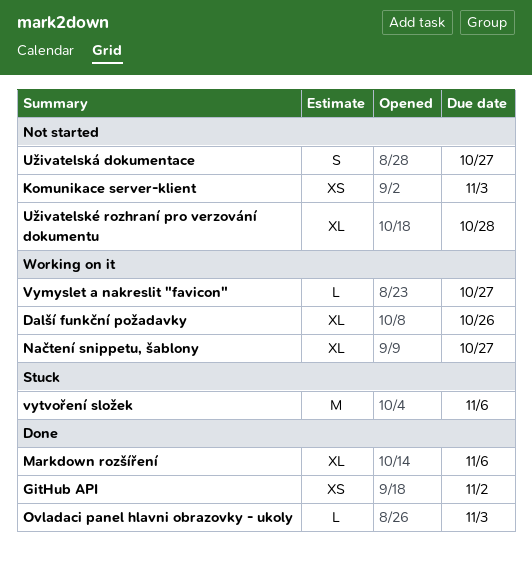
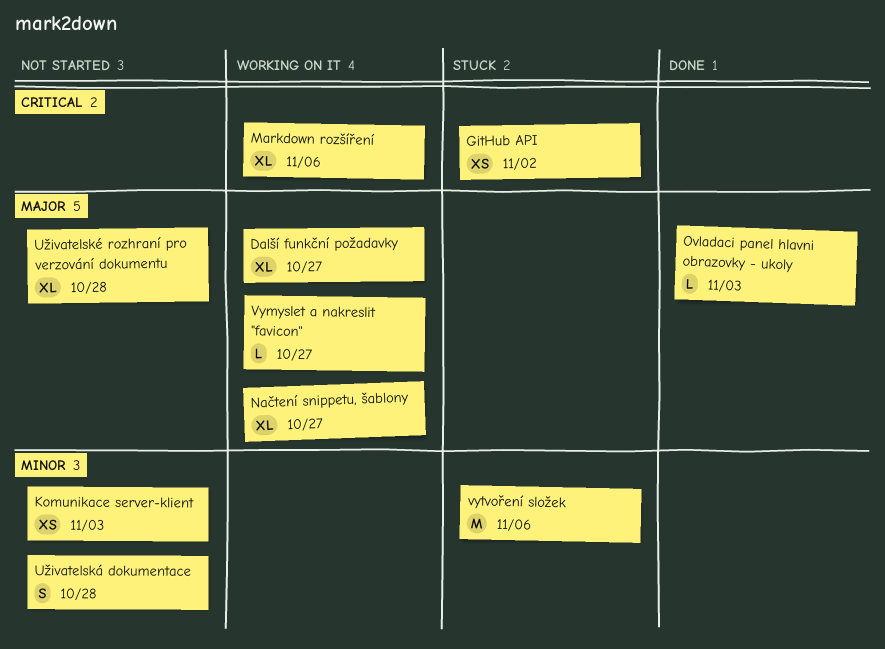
Další funkční požadavky, due: Oct 26 -> Oct 27
GitHub API, status: Done -> Stuck
Markdown rozšíření, status: Done -> Working on it
Uživatelská dokumentace, due: Oct 27 -> Oct 28

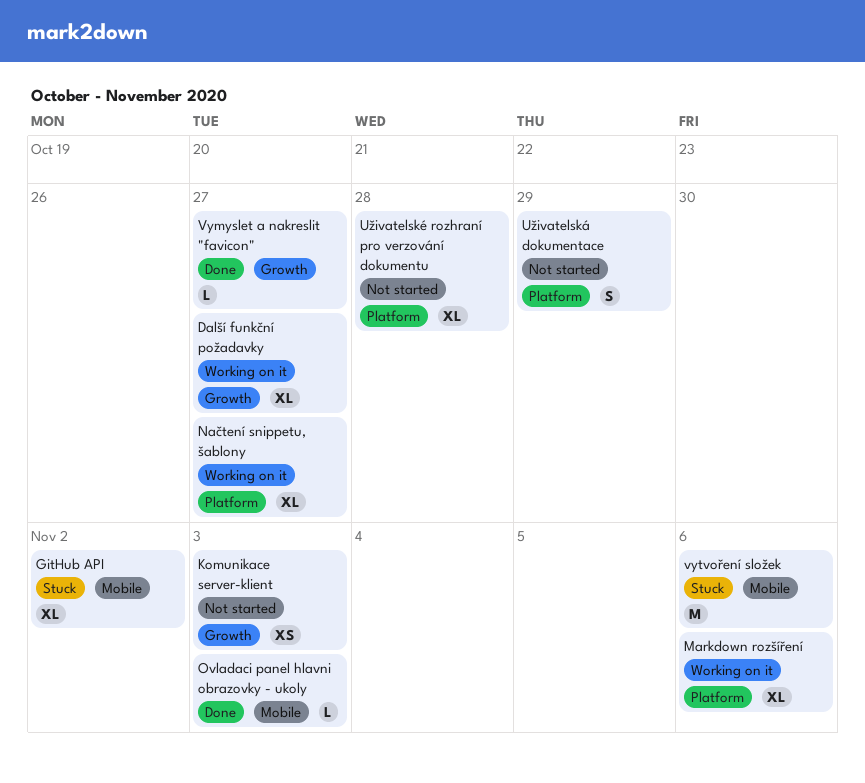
GitHub API, estimate: XS -> XL
Uživatelská dokumentace, due: Oct 28 -> Oct 29
Vymyslet a nakreslit "favicon", status: Working on it -> Done

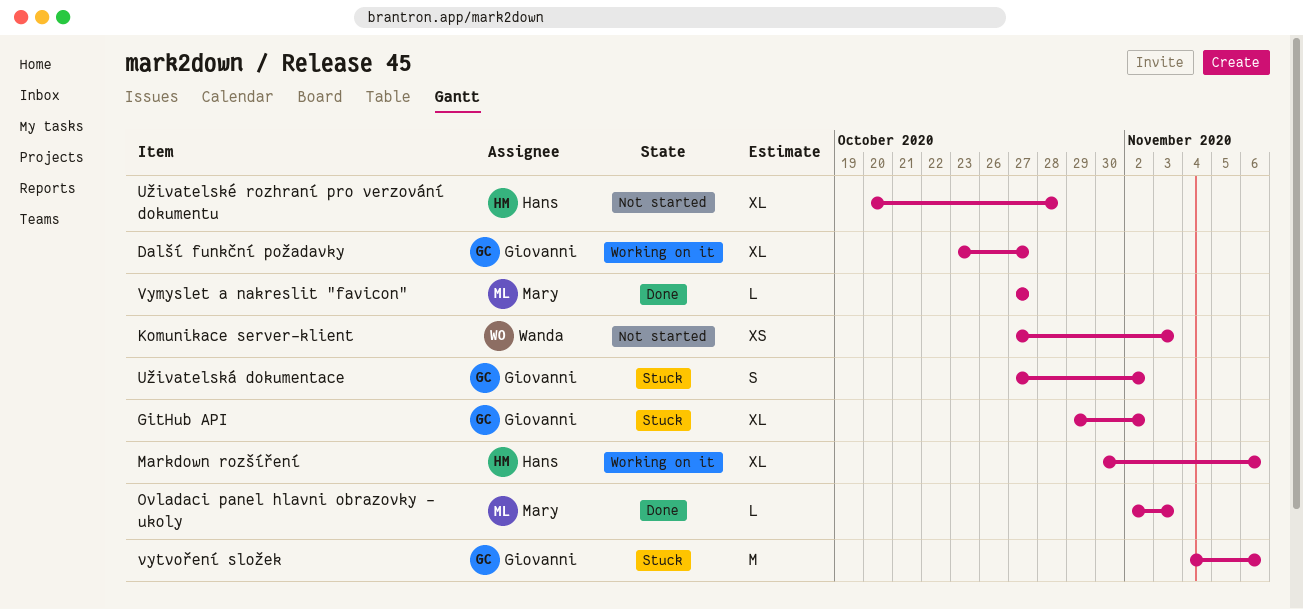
Načtení snippetu, šablony: present -> none
Uživatelská dokumentace, status: Not started -> Stuck
Uživatelská dokumentace, due: Oct 29 -> Nov 2

